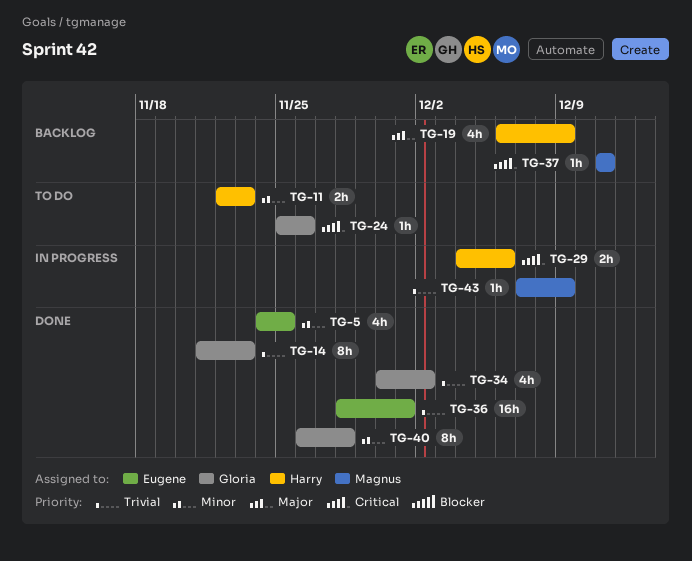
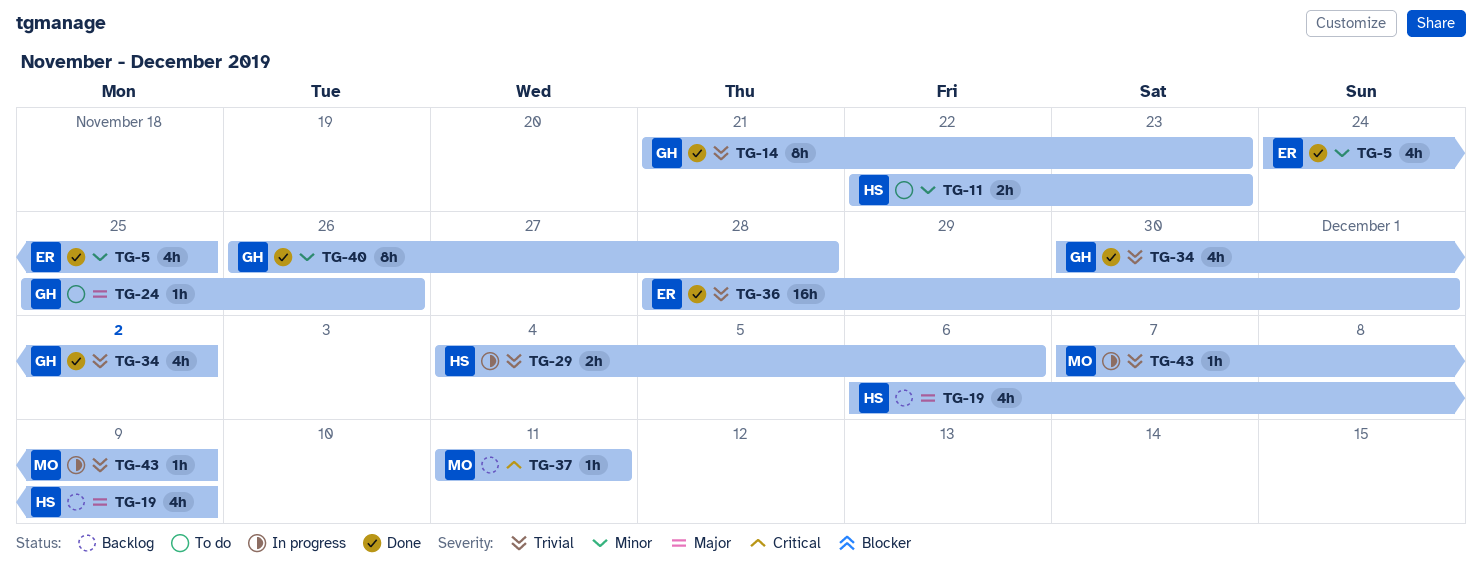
TG-24, priority: Critical -> Major
TG-29, priority: Critical -> Trivial

